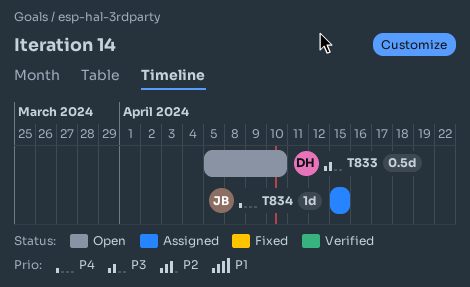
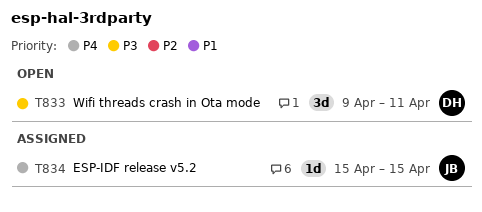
T833, estimate: 0.5d -> 3d
T833, start: Apr 5 -> Apr 9
T833, due: Apr 10 -> Apr 11

